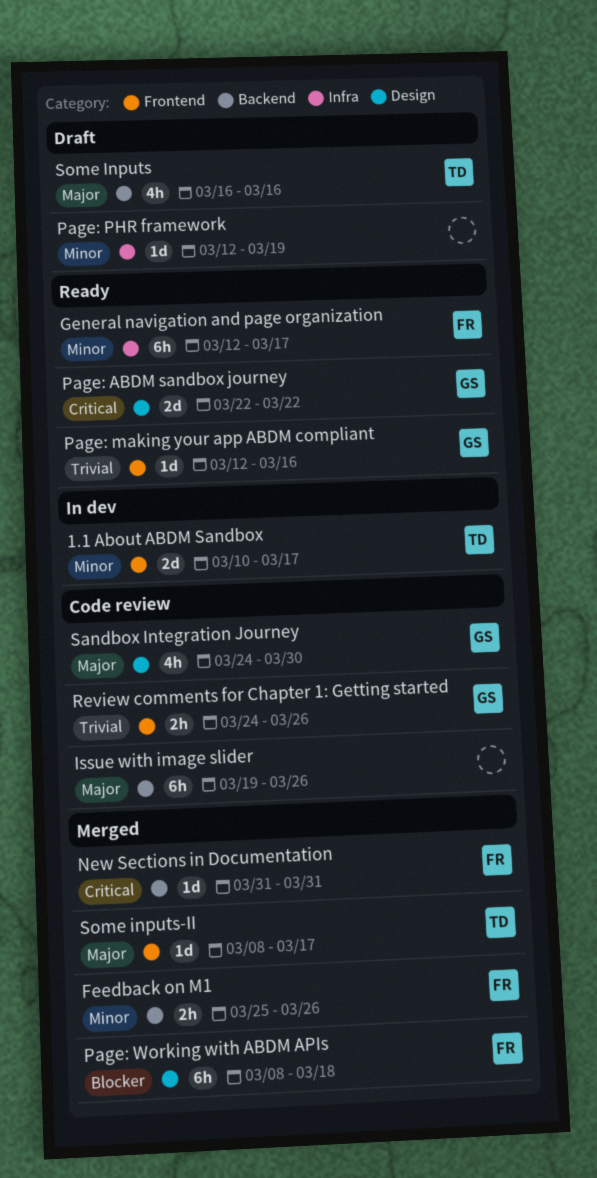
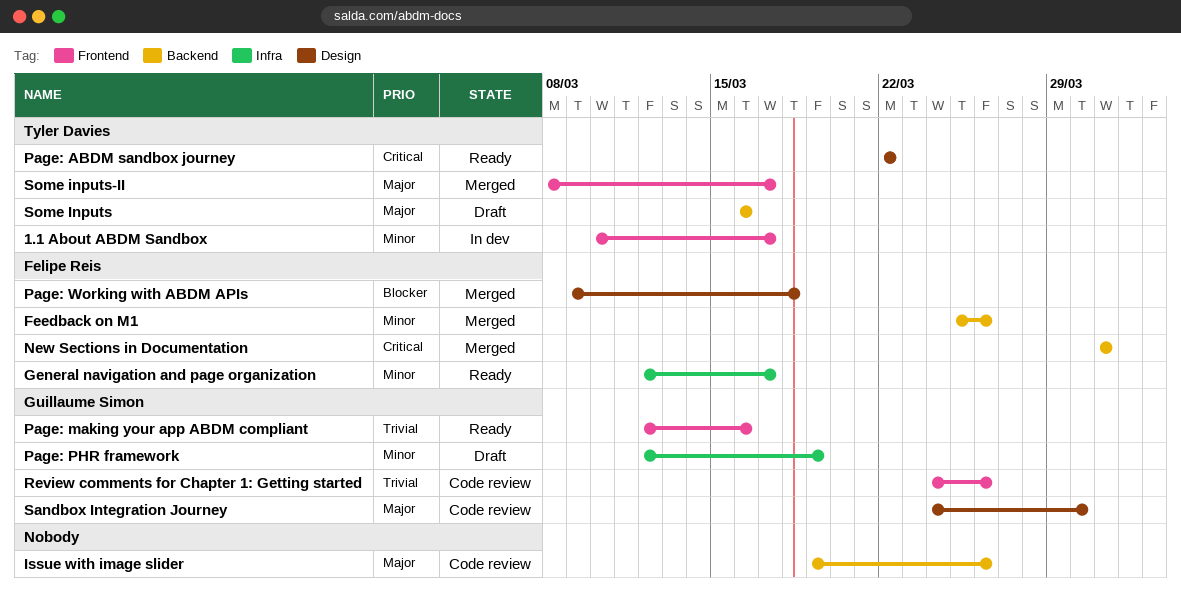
Page: ABDM sandbox journey, owner: Guillaume Simon -> Tyler Davies
Page: PHR framework, owner: none -> Guillaume Simon
Page: Working with ABDM APIs, start: Mar 8 -> Mar 9

